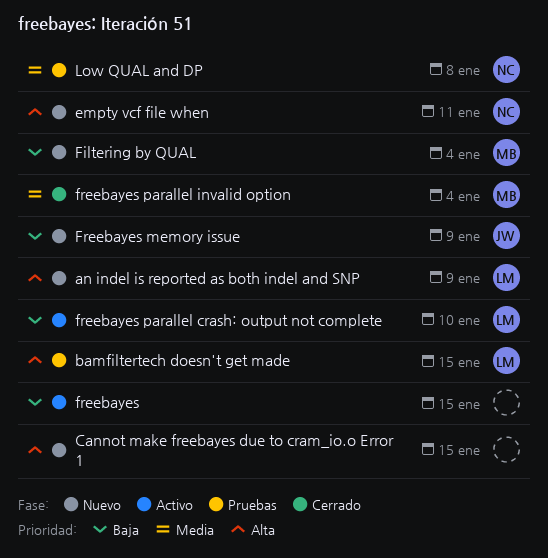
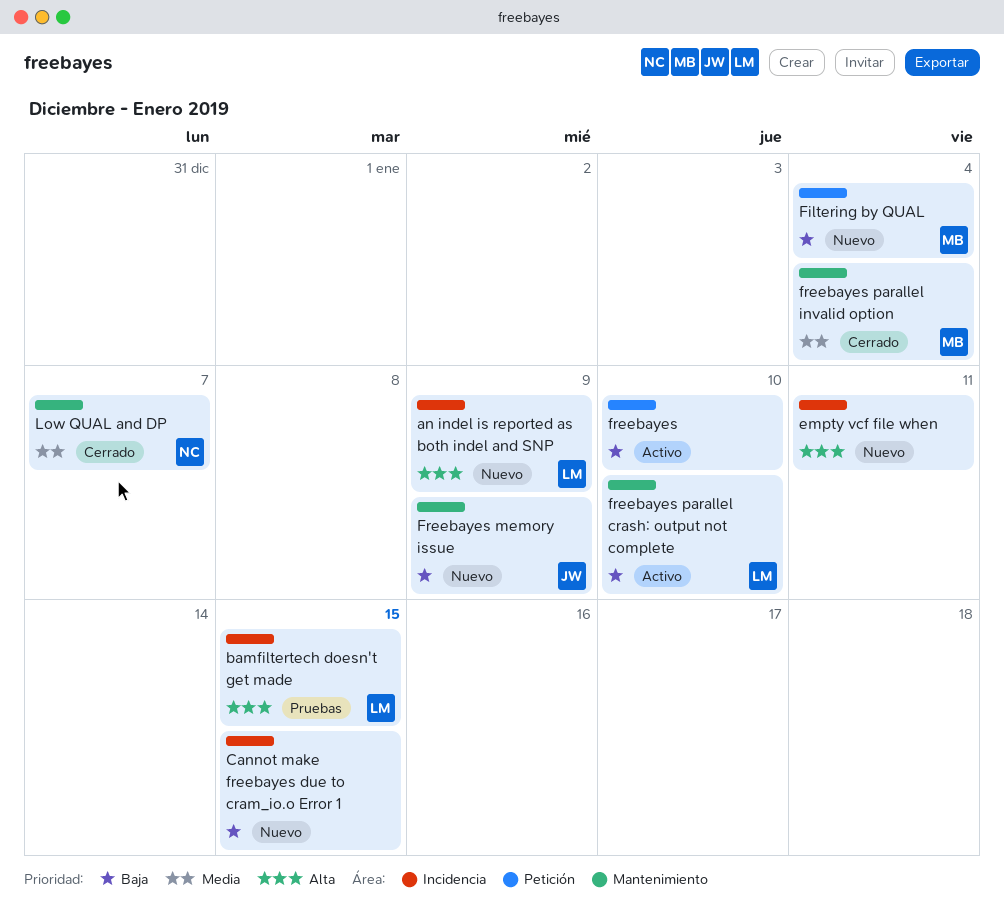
Cannot make freebayes due to cram_io.o Error 1, priority: Alta -> Baja
empty vcf file when, owner: NC -> none
freebayes, due: Jan 15 -> Jan 10
Low QUAL and DP, status: Pruebas -> Cerrado
Low QUAL and DP, due: Jan 8 -> Jan 7

